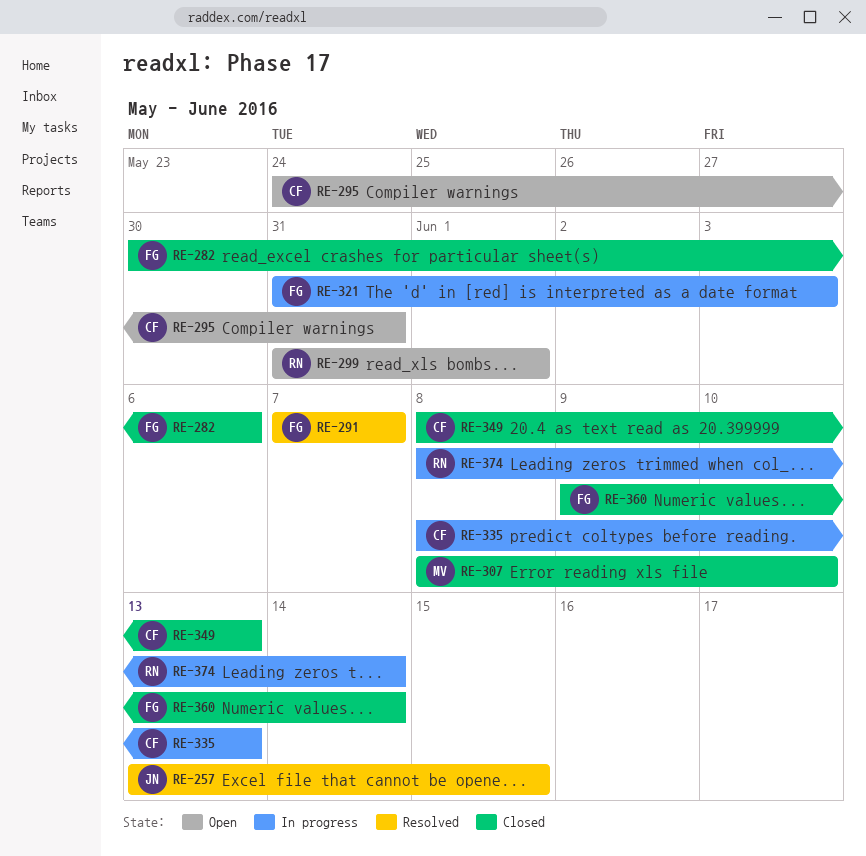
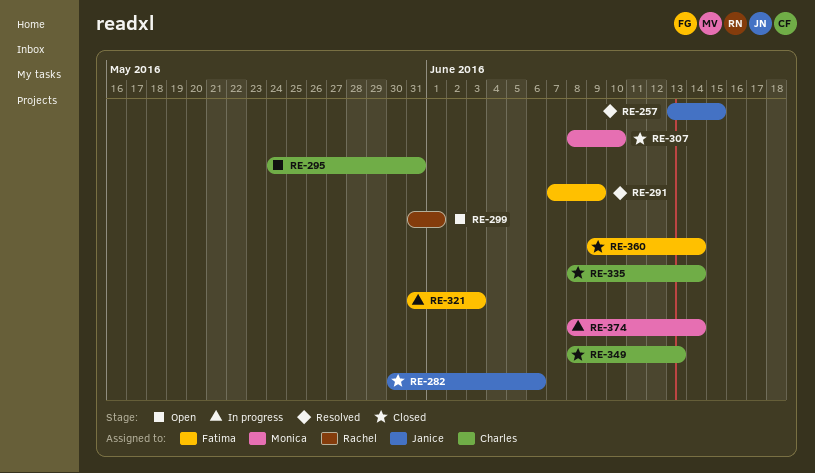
RE-282, owner: Fatima -> Janice
RE-291, due: Jun 7 -> Jun 9
RE-335, status: In progress -> Closed
RE-335, due: Jun 13 -> Jun 14
RE-374, owner: Rachel -> Monica

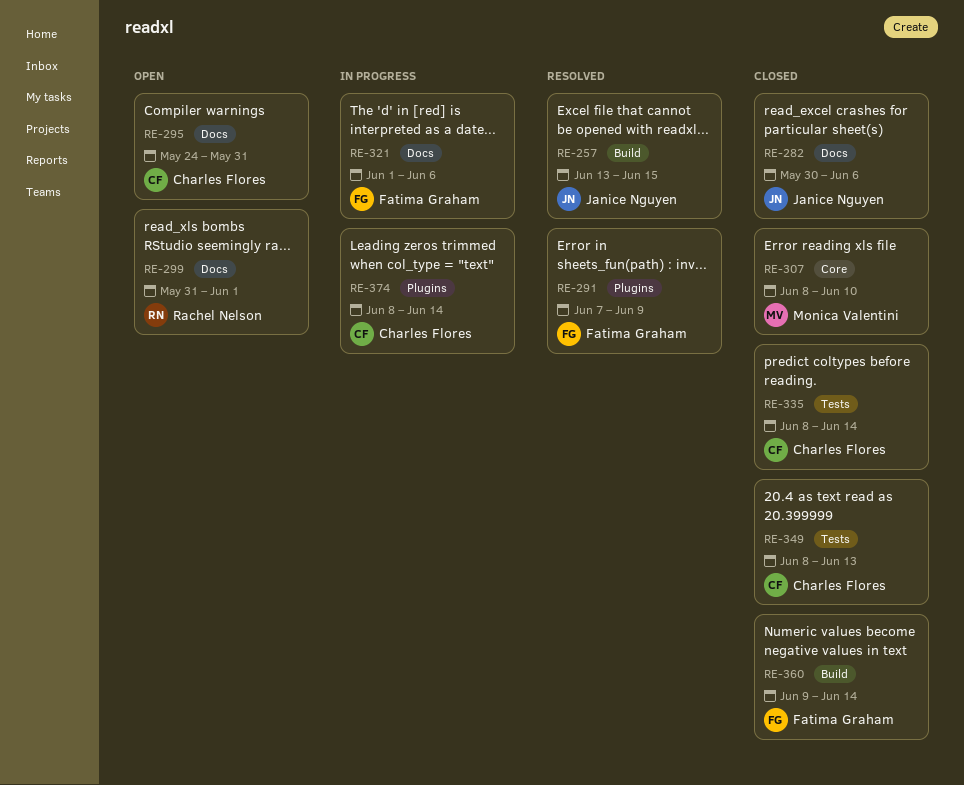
RE-321, start: May 31 -> Jun 1
RE-321, due: Jun 3 -> Jun 6
RE-374, owner: Monica Valentini -> Charles Flores

